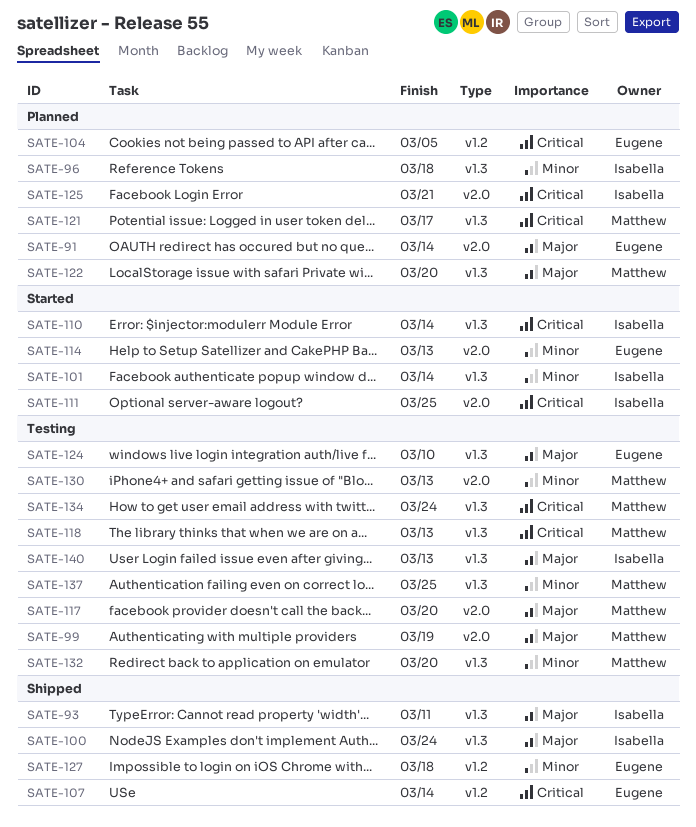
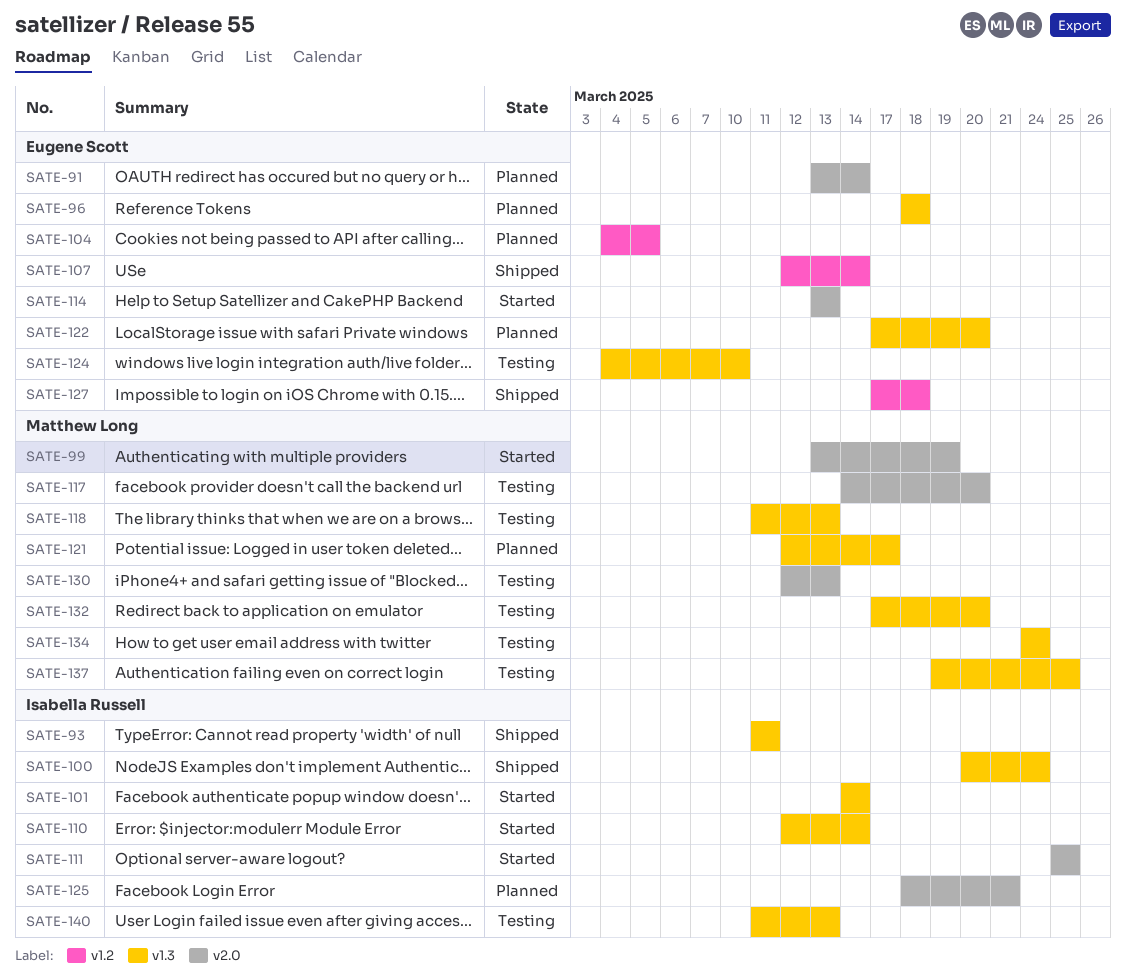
SATE-96, owner: Isabella Russell -> Eugene Scott
SATE-99, status: Testing -> Started
SATE-122, owner: Matthew Long -> Eugene Scott

